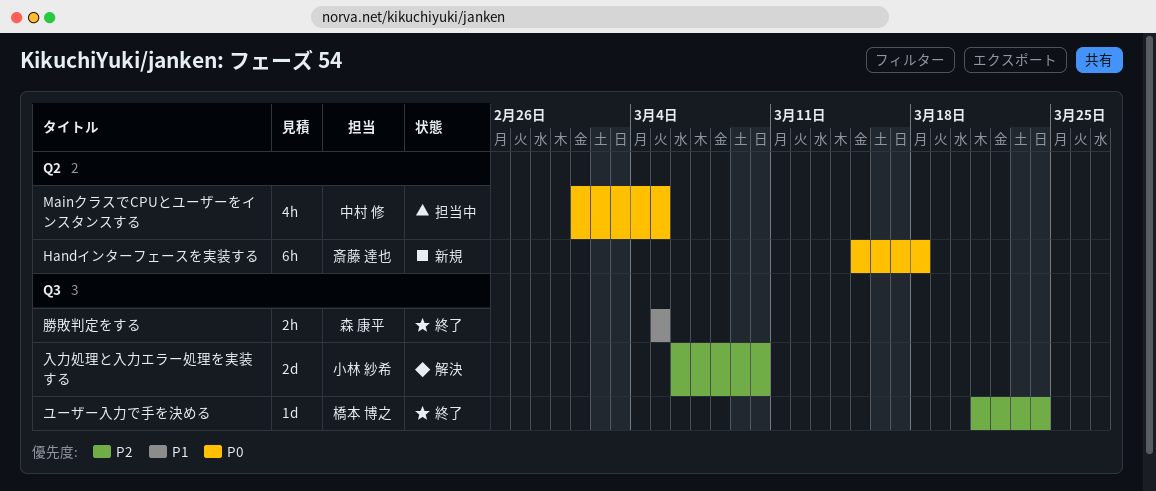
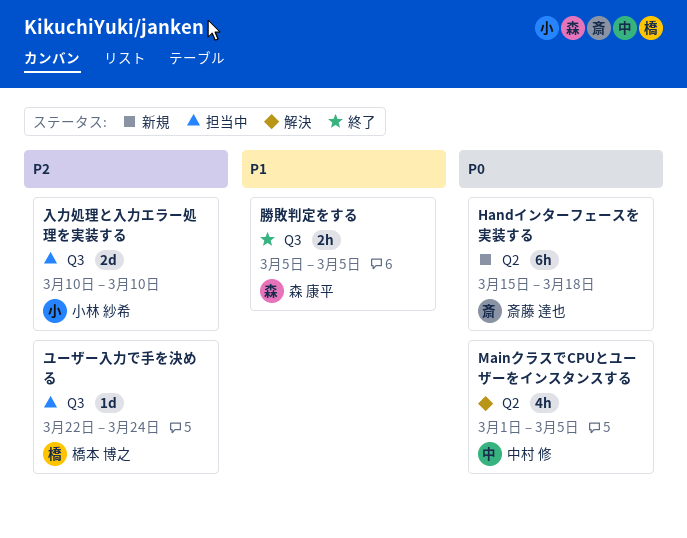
MainクラスでCPUとユーザーをインスタンスする, status: 担当中 -> 解決
ユーザー入力で手を決める, status: 終了 -> 担当中
ユーザー入力で手を決める, start: Mar 21 -> Mar 22
入力処理と入力エラー処理を実装する, status: 解決 -> 担当中
入力処理と入力エラー処理を実装する, start: Mar 6 -> Mar 10

